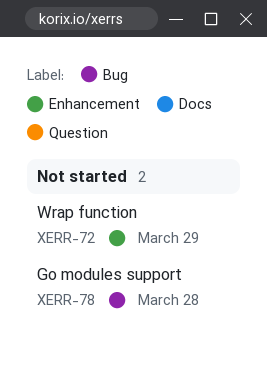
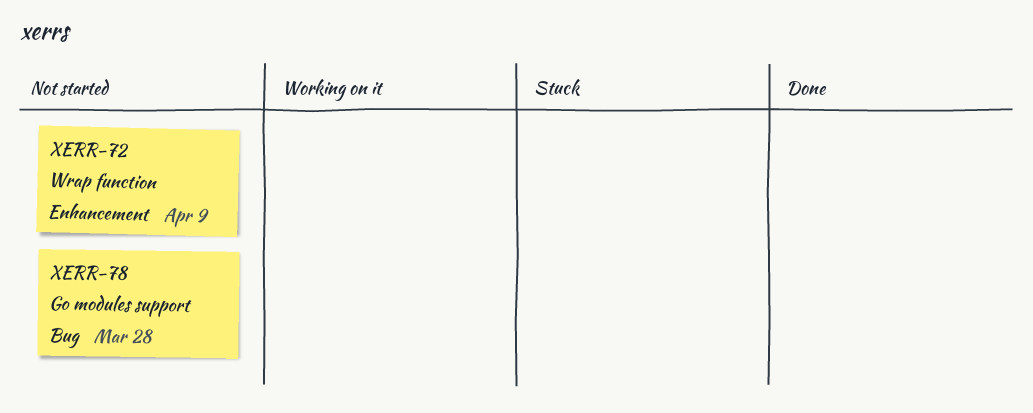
XERR-72, due: Mar 29 -> Apr 9

